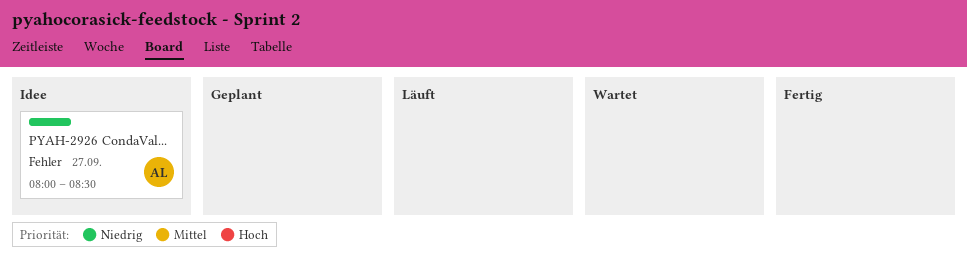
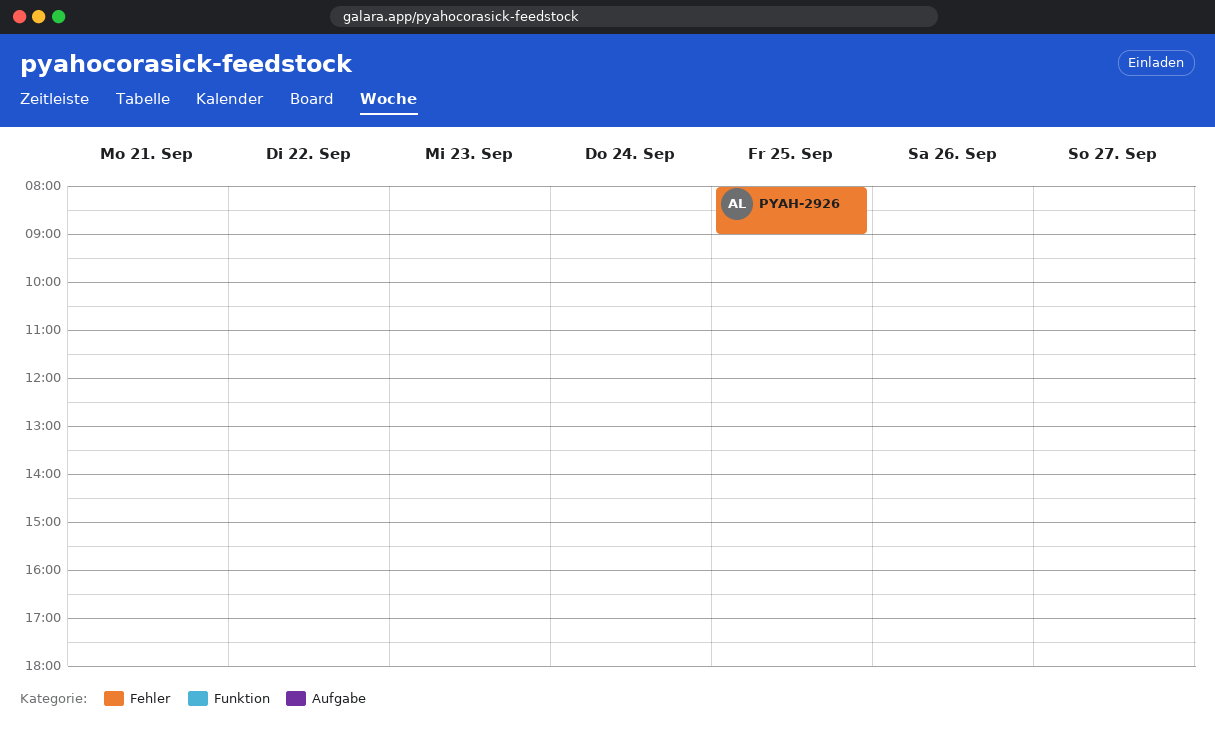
PYAH-2926, day: Sep 27 -> Sep 25
PYAH-2926, ends: 08:30 -> 09:00

